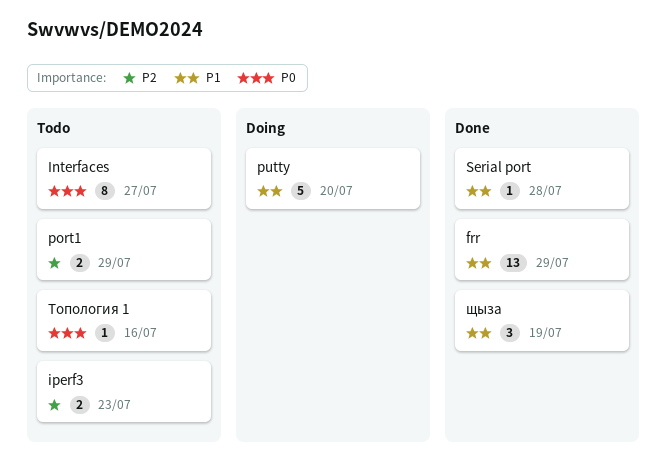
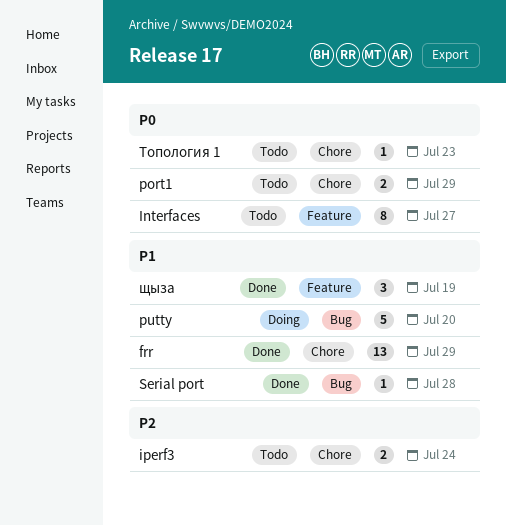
iperf3, due: Jul 23 -> Jul 24
port1, priority: P2 -> P0
Топология 1, due: Jul 16 -> Jul 23

